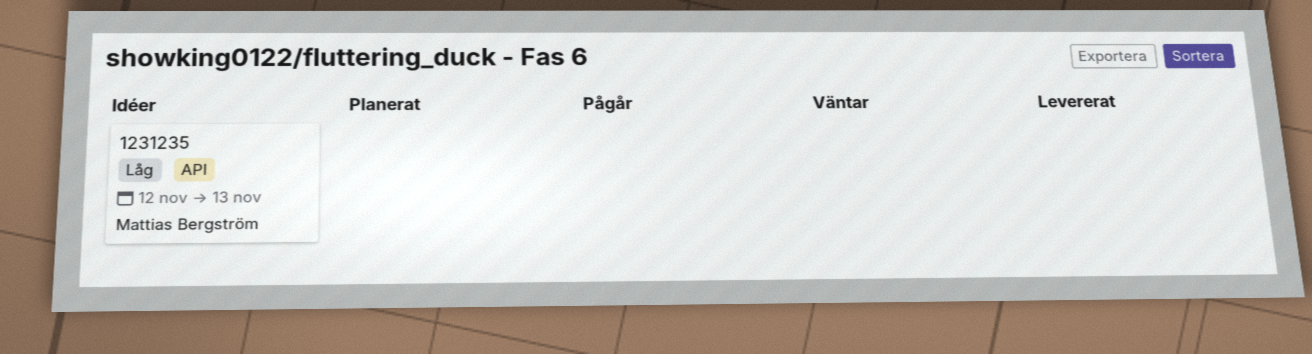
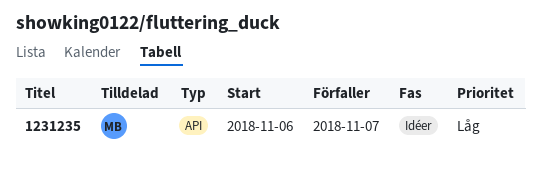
1231235, start: Nov 12 -> Nov 6
1231235, due: Nov 13 -> Nov 7

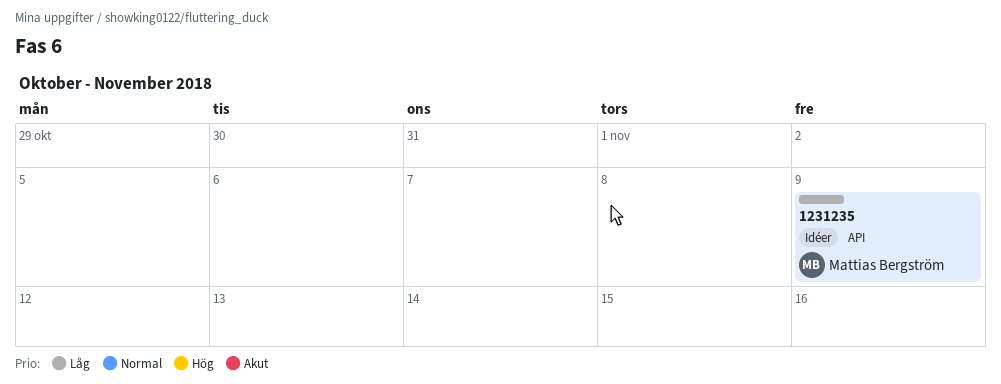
1231235, due: Nov 7 -> Nov 9

